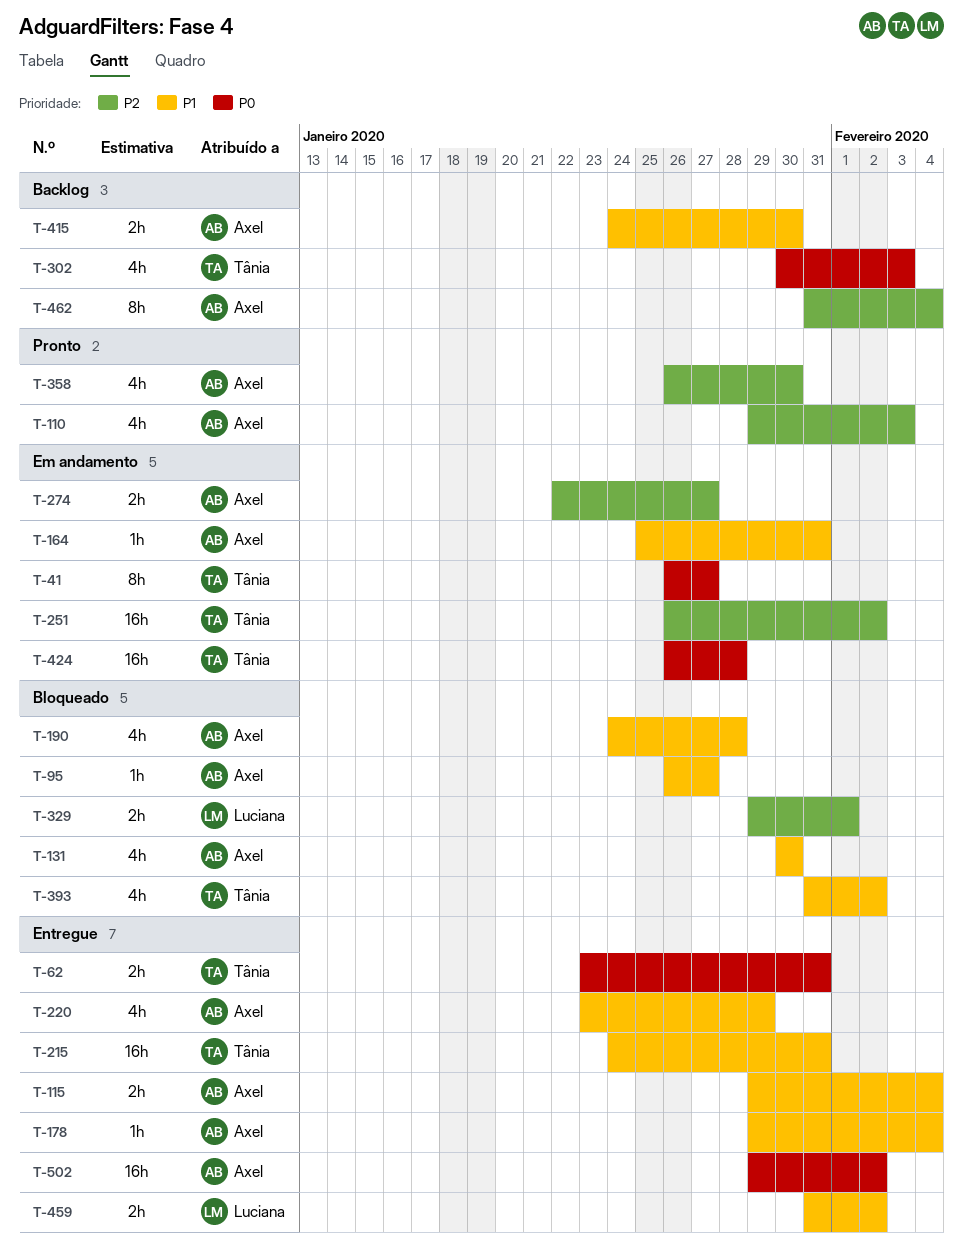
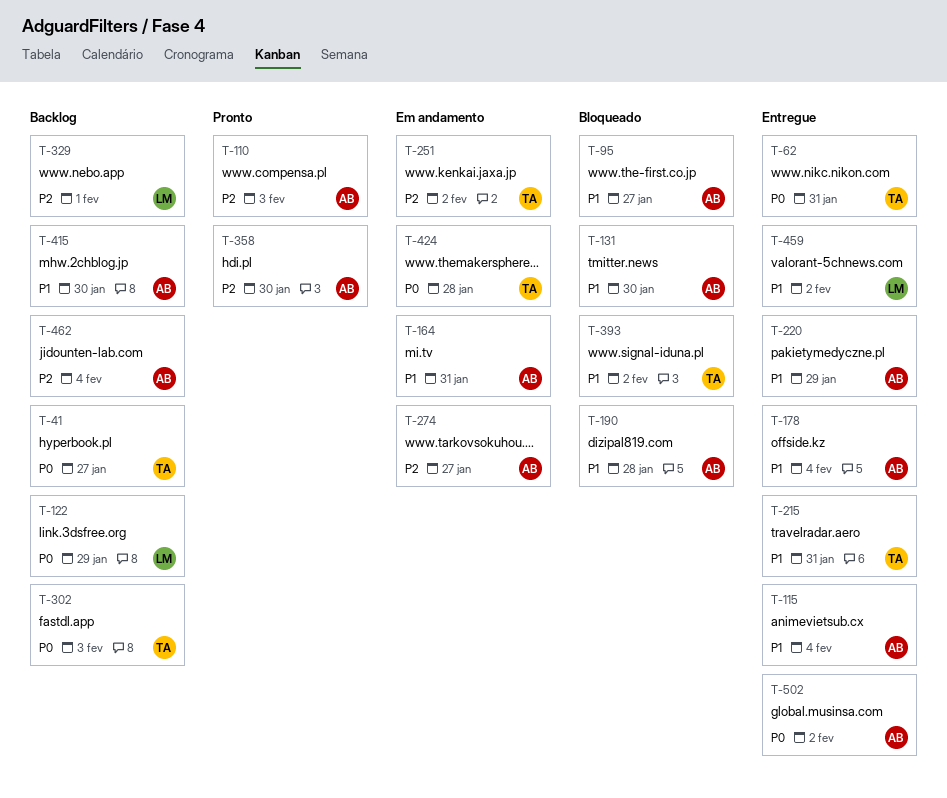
T-41, status: Em andamento -> Backlog
T-122: none -> present
T-329, status: Bloqueado -> Backlog

